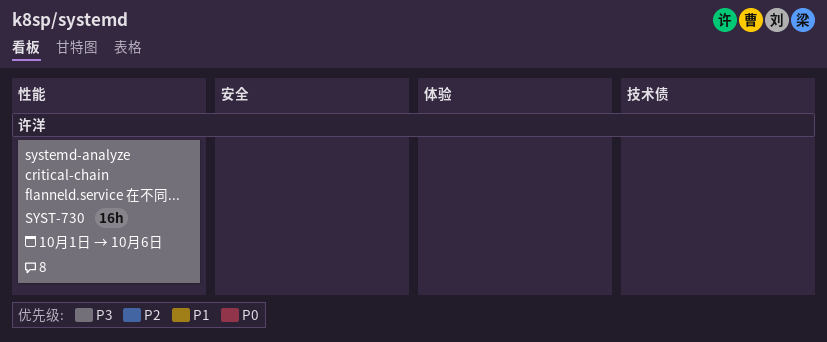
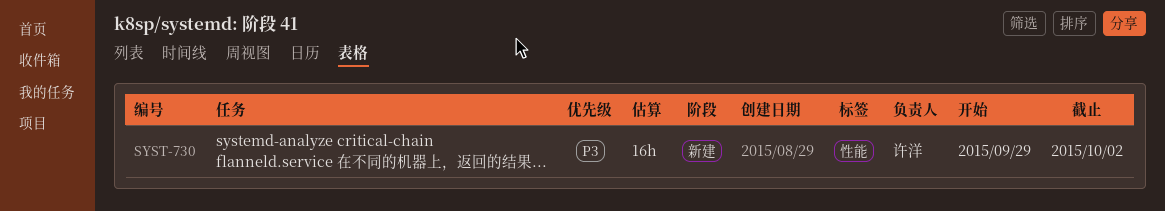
SYST-730, start: Oct 1 -> Sep 29
SYST-730, due: Oct 6 -> Oct 2

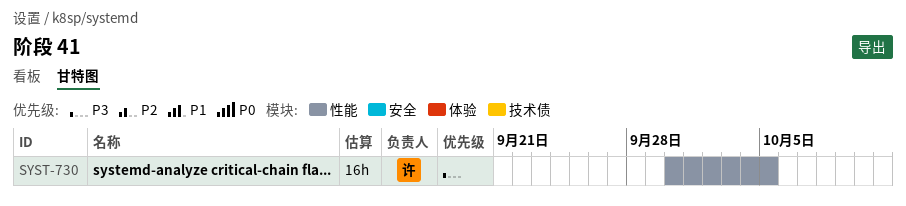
SYST-730, start: Sep 29 -> Sep 30
SYST-730, due: Oct 2 -> Oct 5

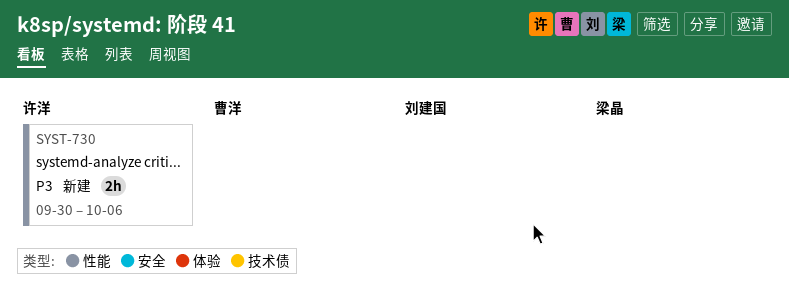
SYST-730, estimate: 16h -> 2h
SYST-730, due: Oct 5 -> Oct 6

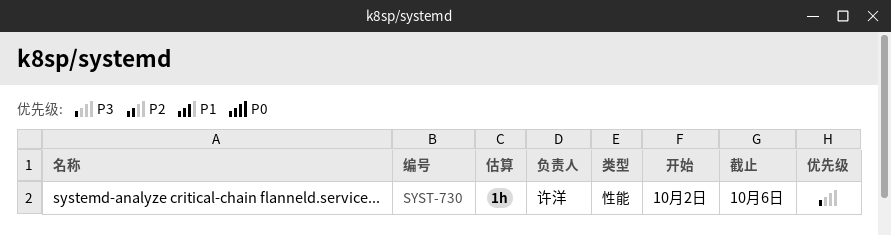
SYST-730, estimate: 2h -> 1h
SYST-730, start: Sep 30 -> Oct 2

